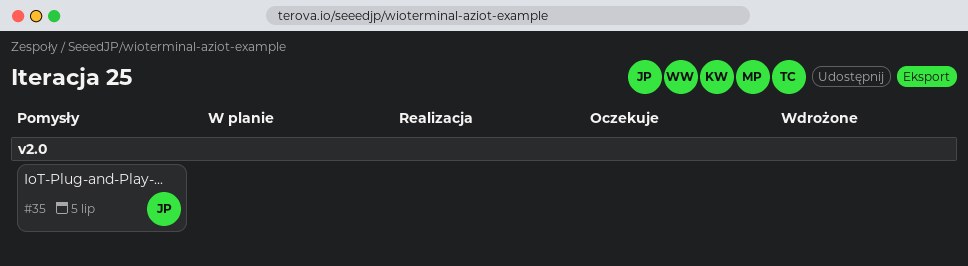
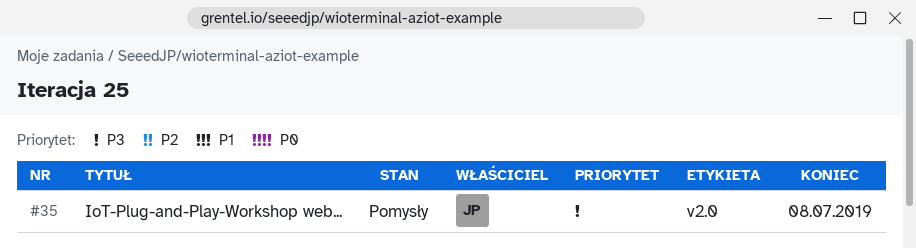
#35, due: Jul 5 -> Jul 8

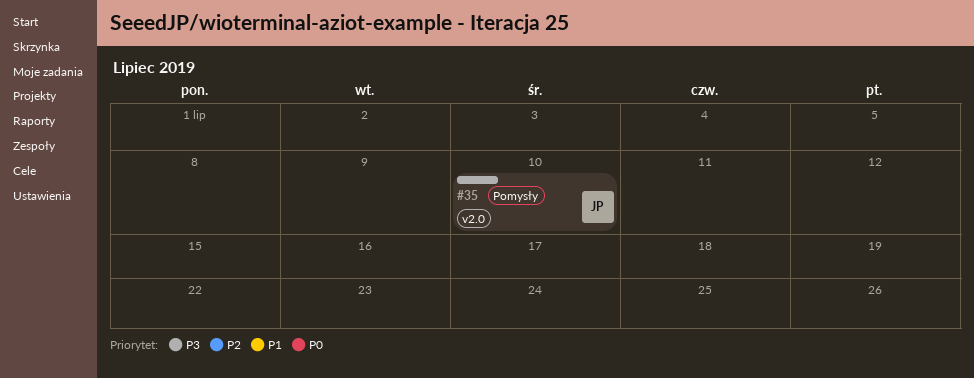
#35, due: Jul 8 -> Jul 10

